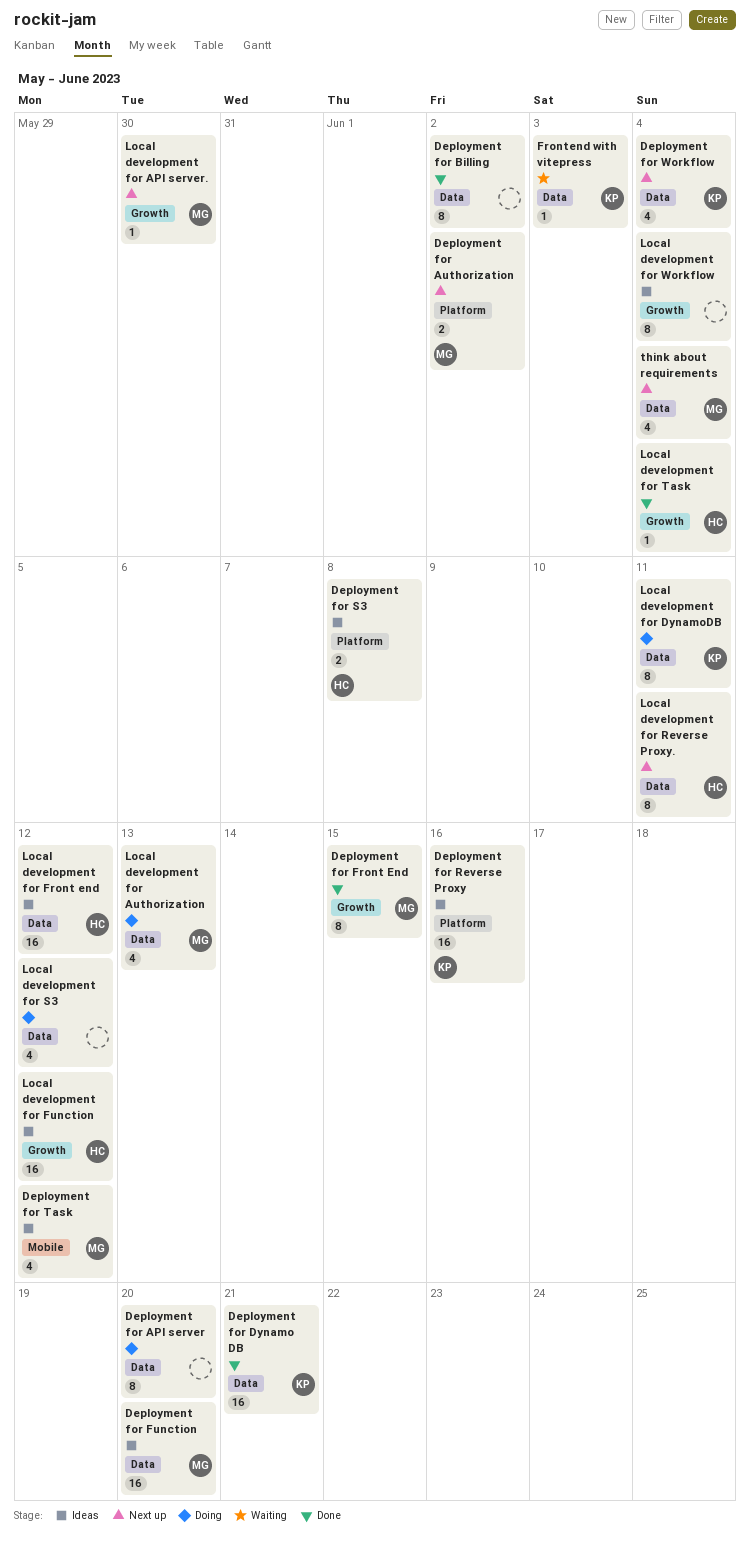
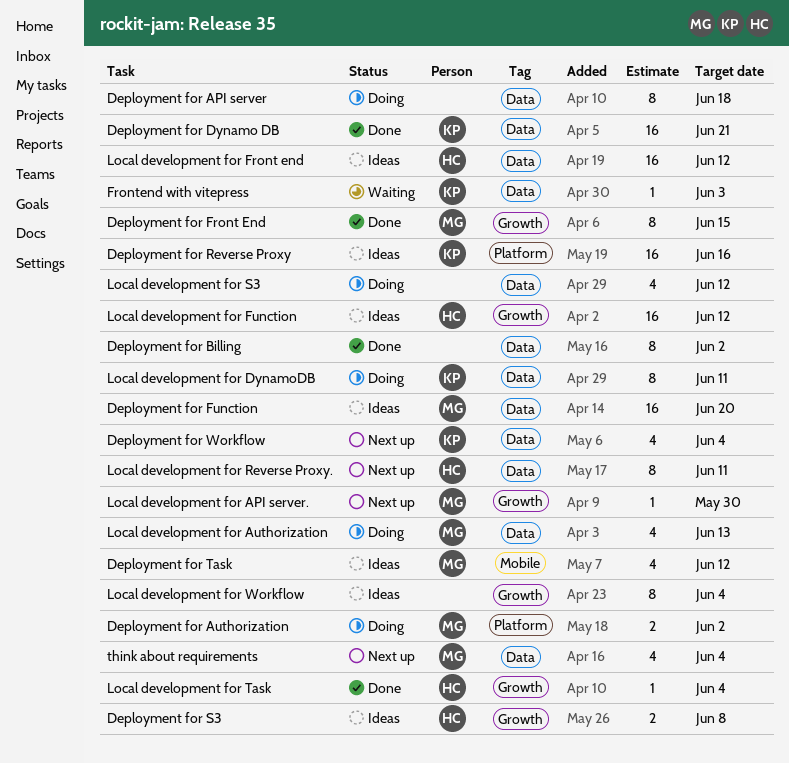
Deployment for API server, due: Jun 20 -> Jun 18
Deployment for Authorization, status: Next up -> Doing
Deployment for S3, label: Platform -> Growth

